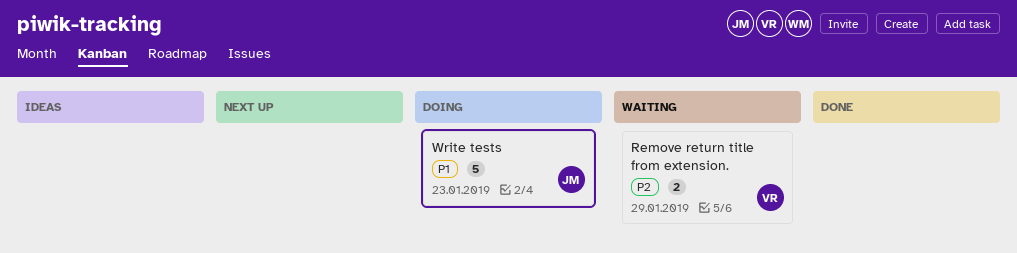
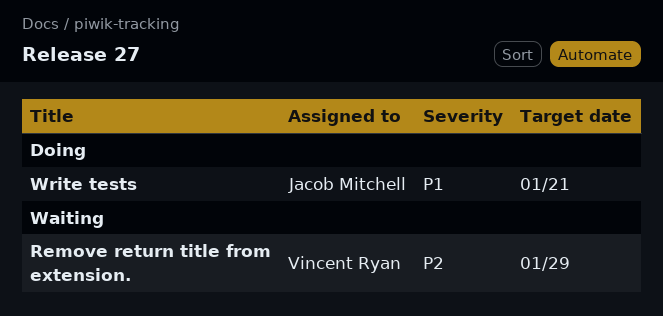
Write tests, due: Jan 23 -> Jan 21

